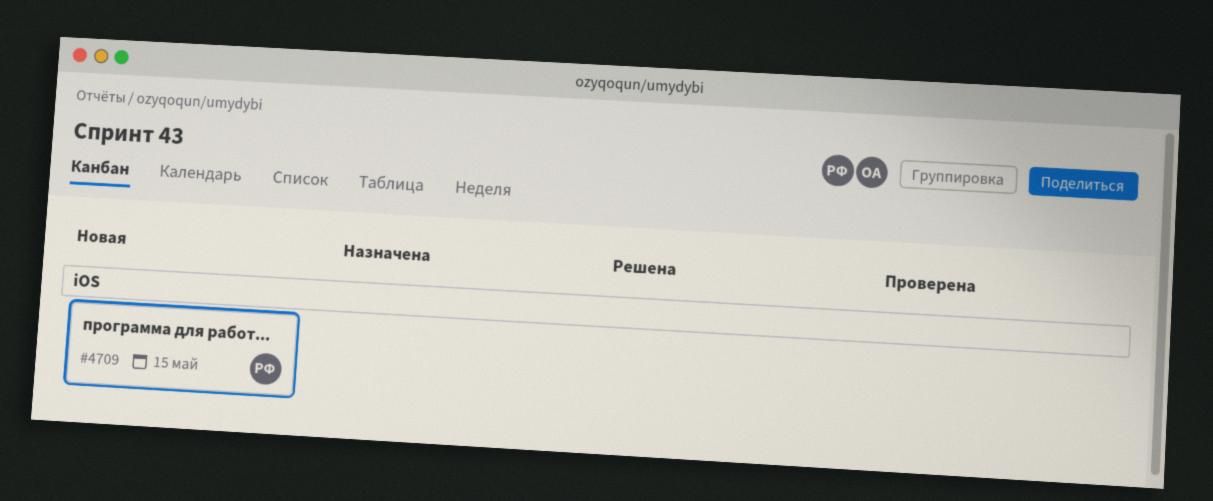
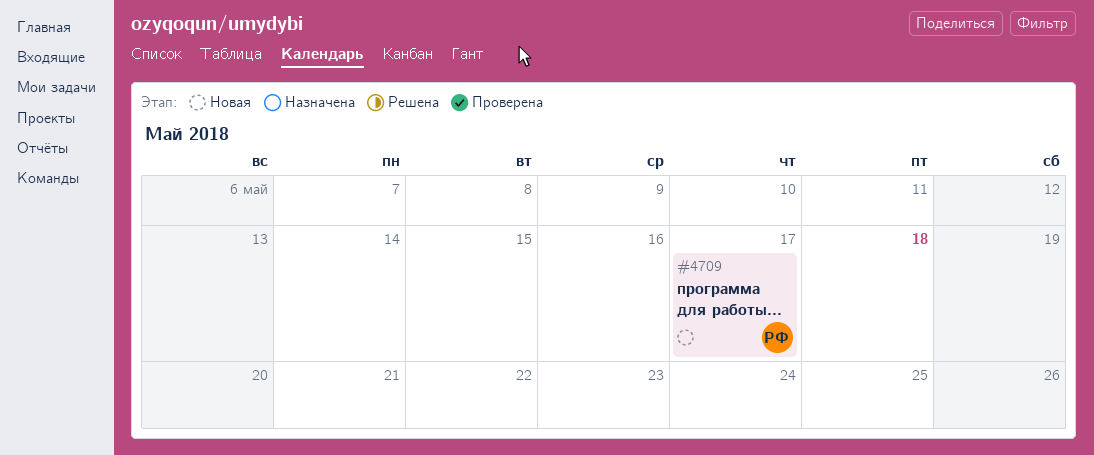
#4709, due: May 15 -> May 17

